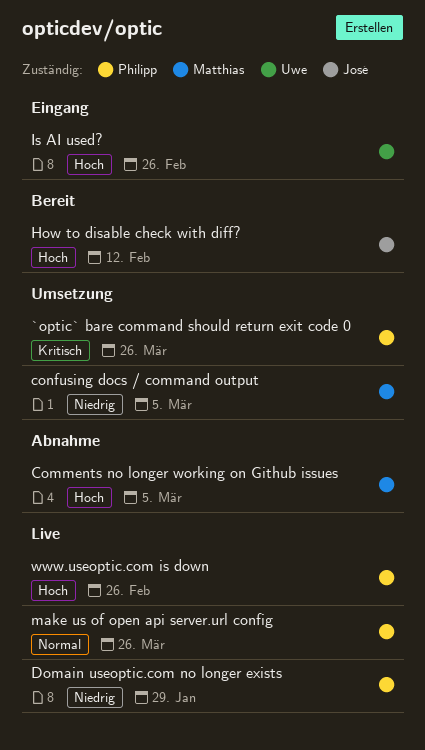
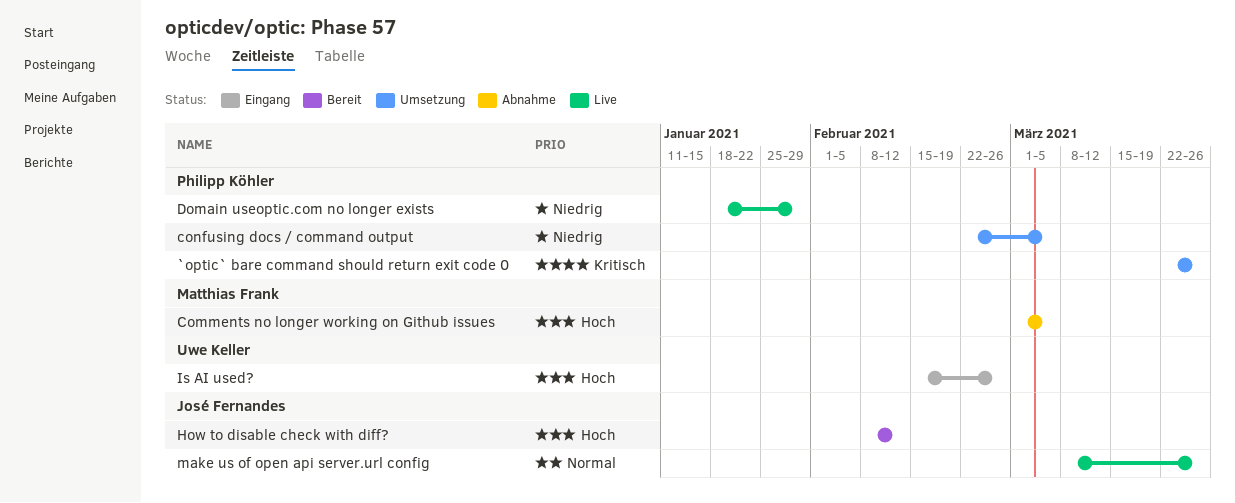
confusing docs / command output, owner: Matthias Frank -> Philipp Köhler
make us of open api server.url config, owner: Philipp Köhler -> José Fernandes
www.useoptic.com is down: present -> none

